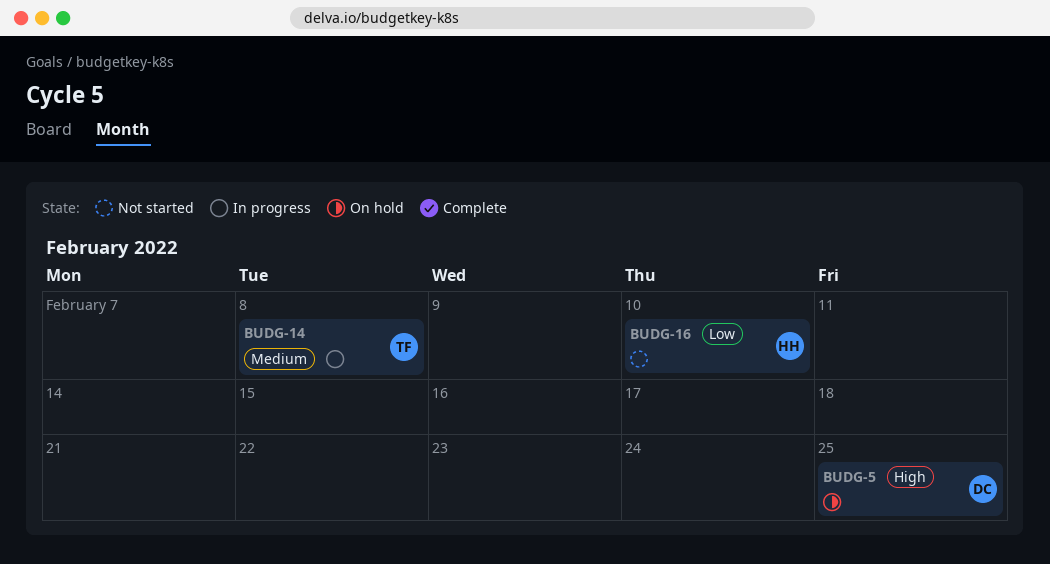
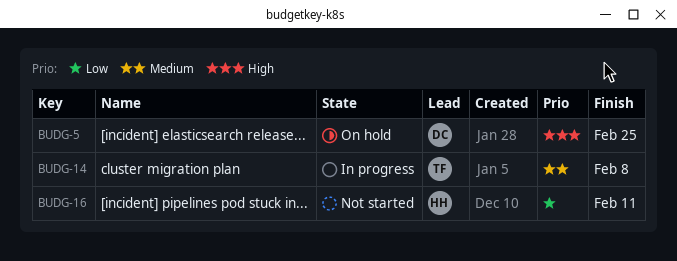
BUDG-16, due: Feb 10 -> Feb 11

